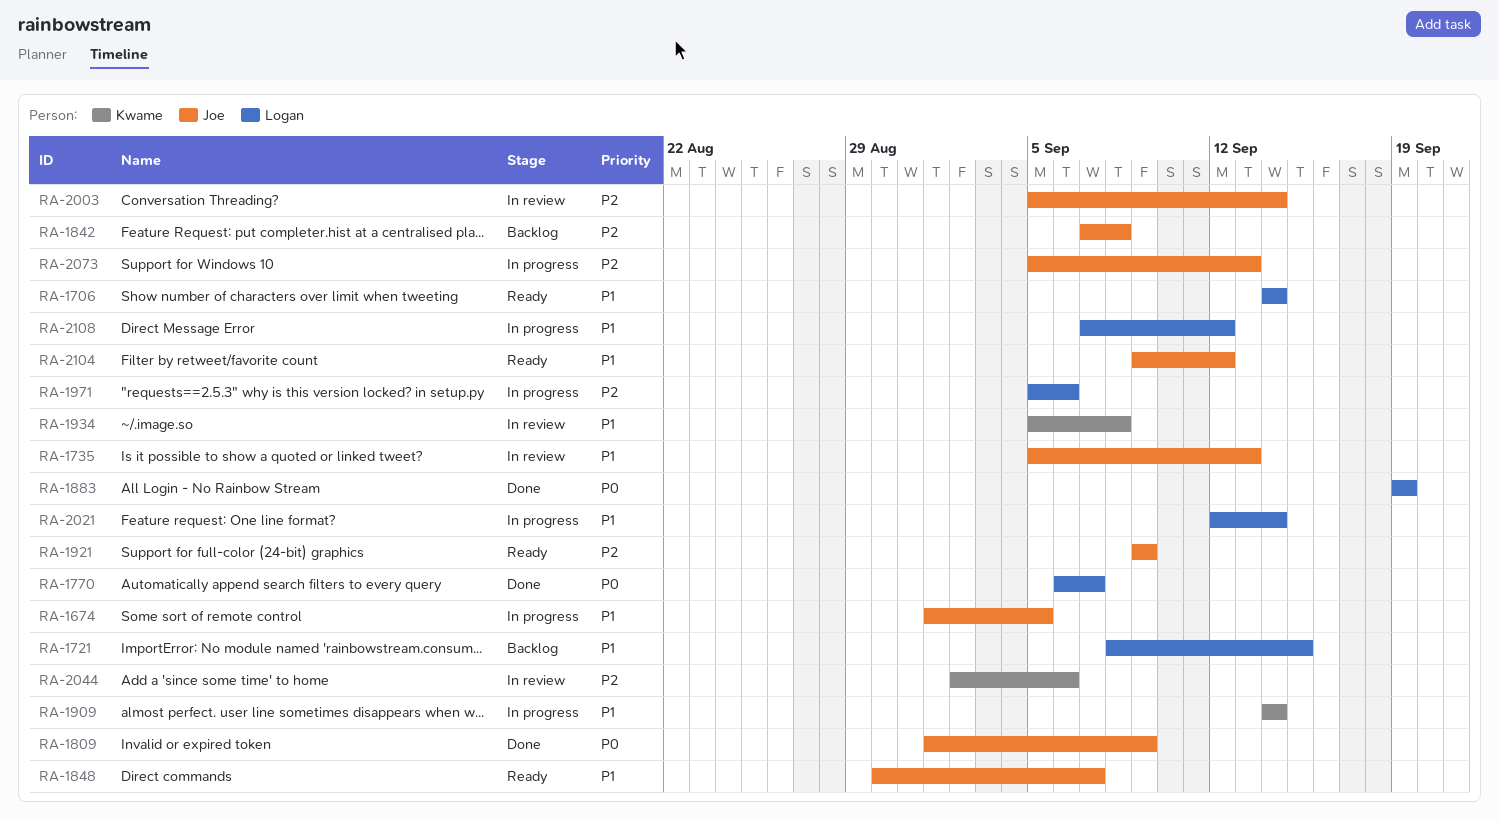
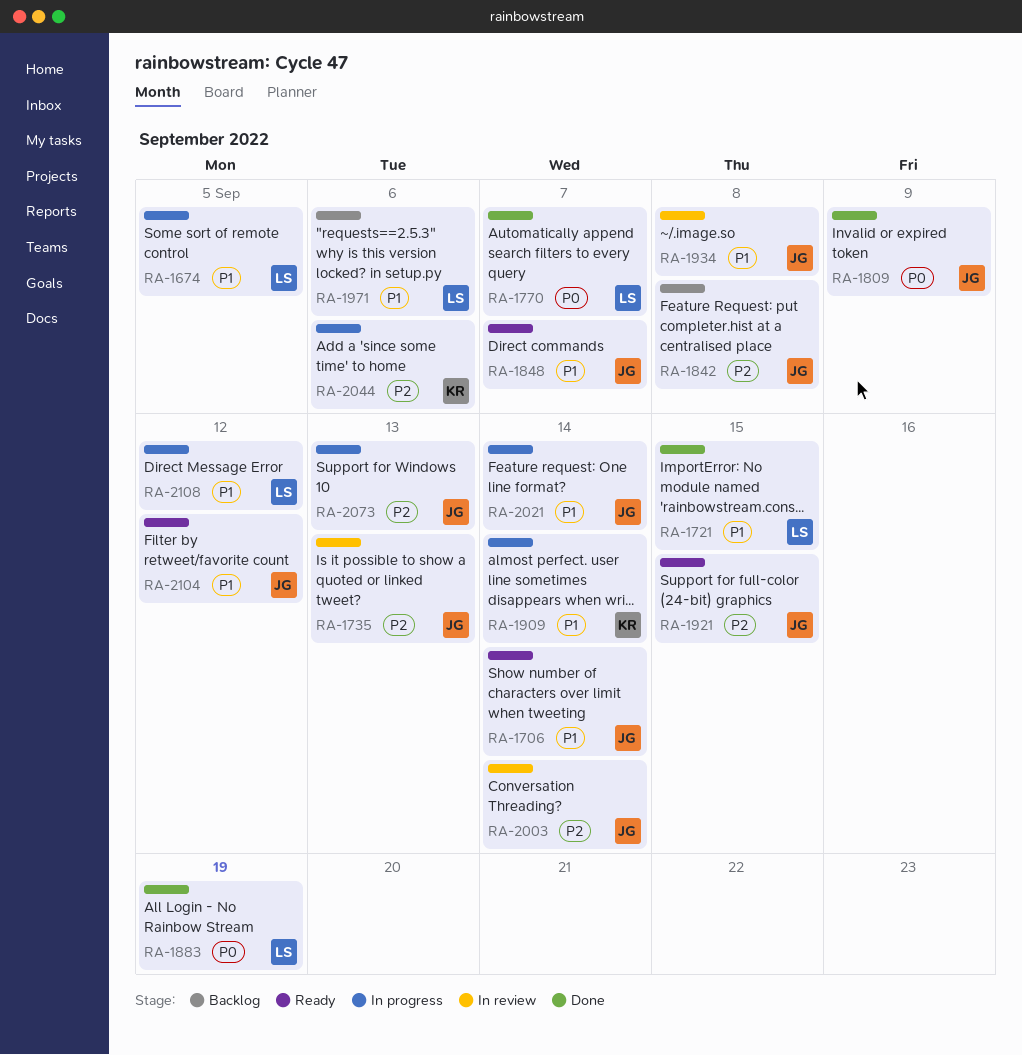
RA-1674, owner: Joe -> Logan
RA-1706, owner: Logan -> Joe
RA-1721, status: Backlog -> Done
RA-1735, priority: P1 -> P2
RA-1921, due: Sep 9 -> Sep 15
RA-1934, owner: Kwame -> Joe
RA-1971, status: In progress -> Backlog
RA-1971, priority: P2 -> P1
RA-2021, owner: Logan -> Joe
RA-2044, status: In review -> In progress

